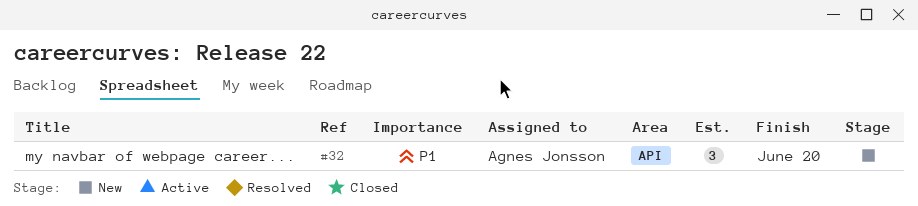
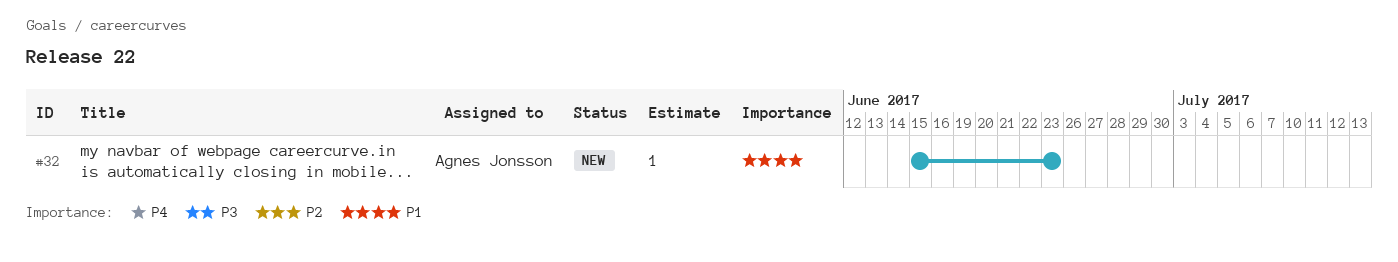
#32, estimate: 3 -> 1
#32, due: Jun 20 -> Jun 23

